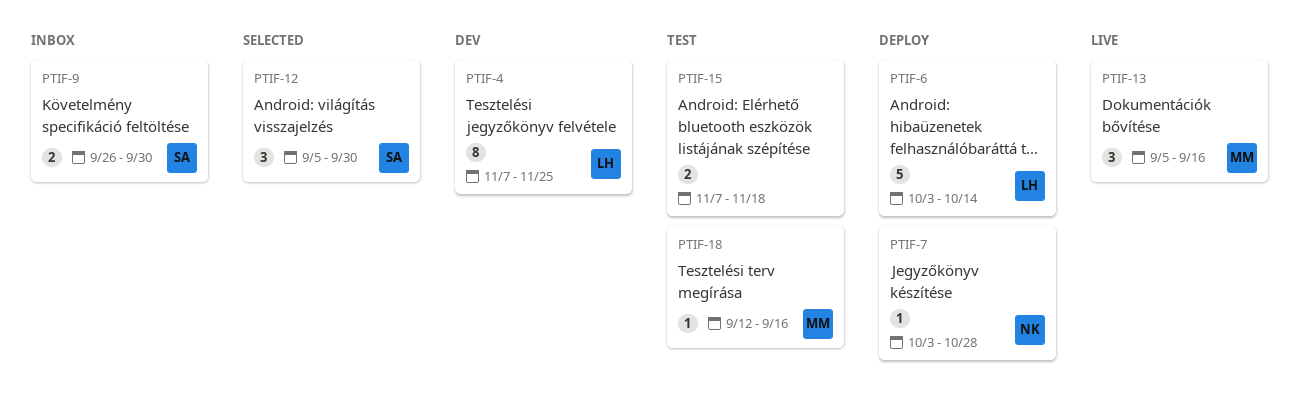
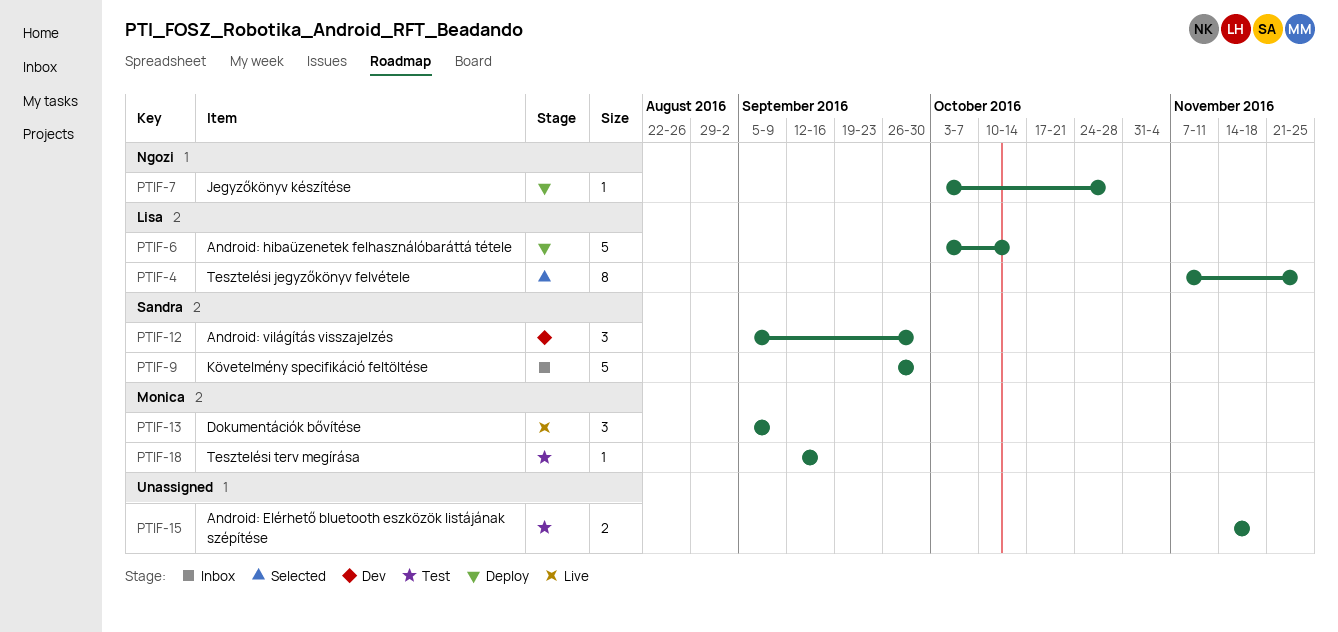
PTIF-4, status: Dev -> Selected
PTIF-9, estimate: 2 -> 5
PTIF-12, status: Selected -> Dev
PTIF-13, due: Sep 16 -> Sep 9
PTIF-15, start: Nov 7 -> Nov 14

